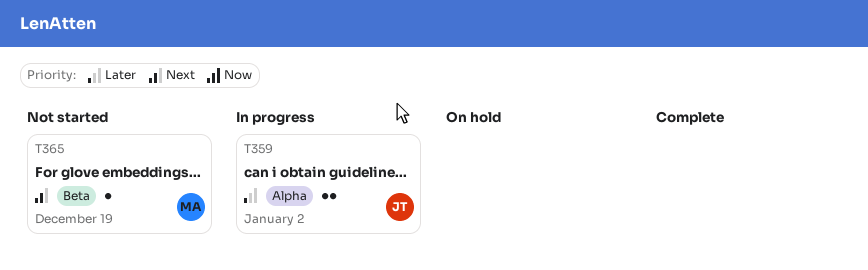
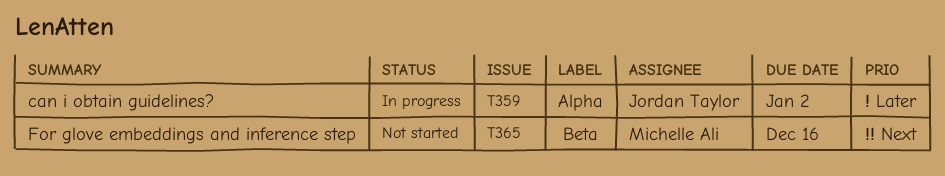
T365, due: Dec 19 -> Dec 16

